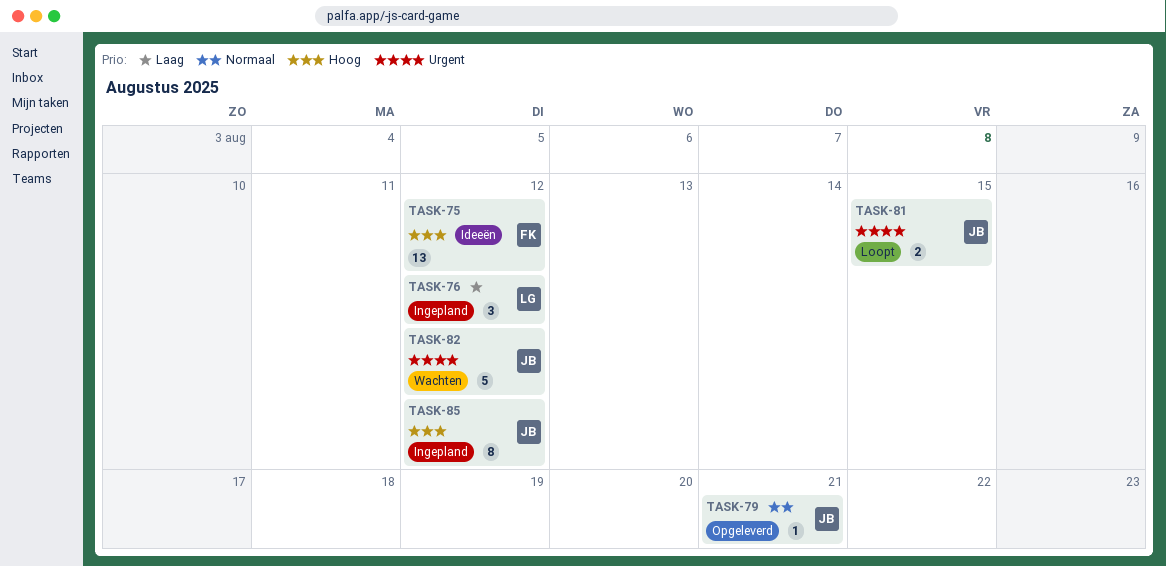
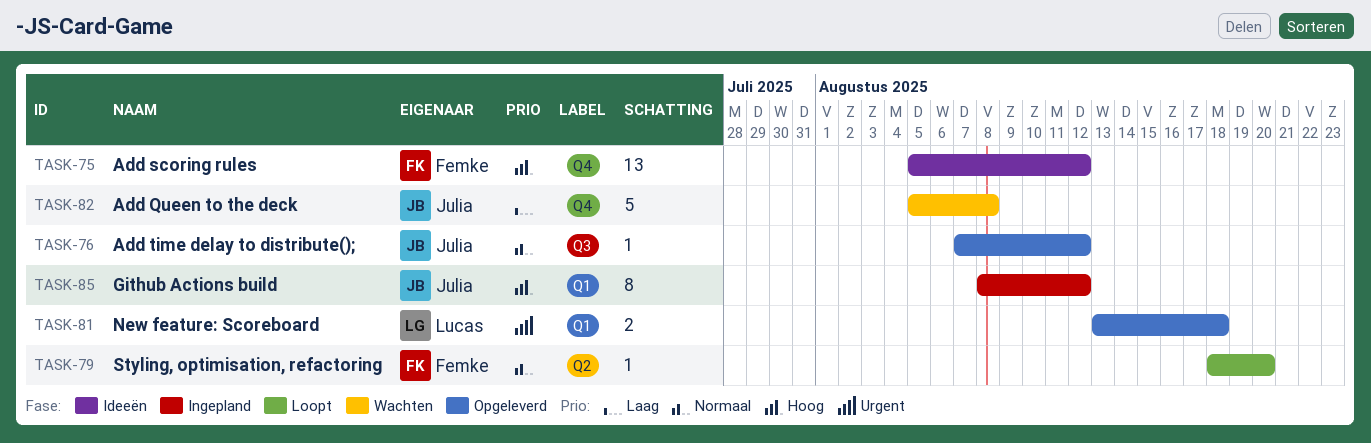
TASK-76, status: Ingepland -> Opgeleverd
TASK-76, owner: Lucas -> Julia
TASK-76, priority: Laag -> Normaal
TASK-76, estimate: 3 -> 1
TASK-79, status: Opgeleverd -> Loopt
TASK-79, owner: Julia -> Femke
TASK-79, due: Aug 21 -> Aug 20
TASK-81, status: Loopt -> Opgeleverd
TASK-81, owner: Julia -> Lucas
TASK-81, due: Aug 15 -> Aug 18
TASK-82, priority: Urgent -> Laag
TASK-82, due: Aug 12 -> Aug 8

